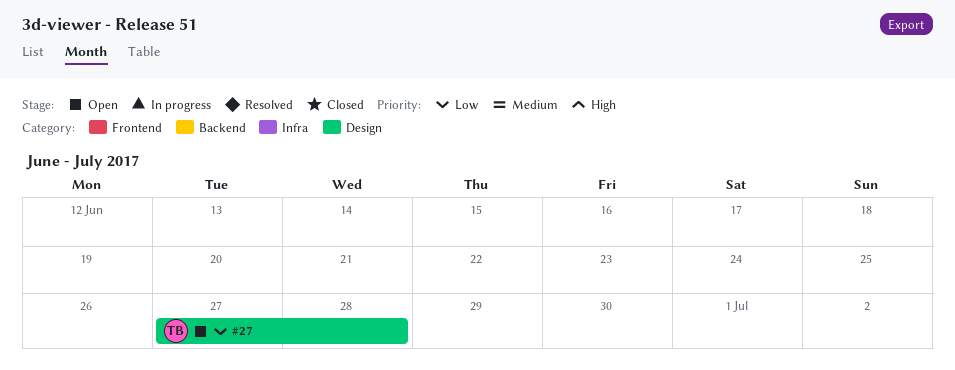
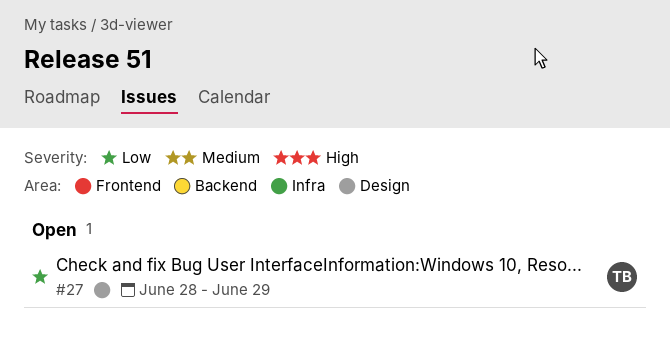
#27, start: Jun 27 -> Jun 28
#27, due: Jun 28 -> Jun 29

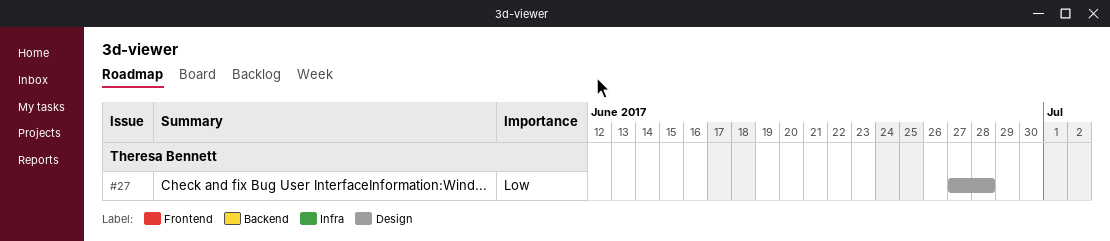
#27, start: Jun 28 -> Jun 27
#27, due: Jun 29 -> Jun 28

